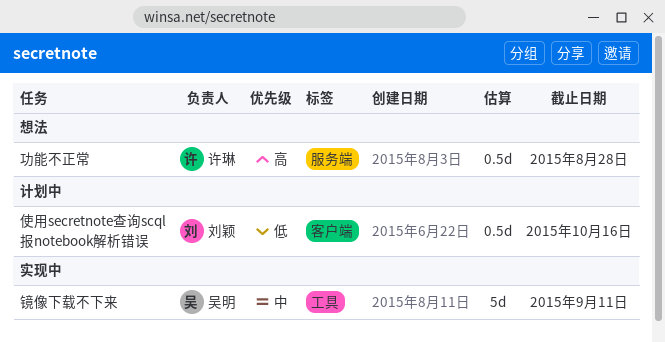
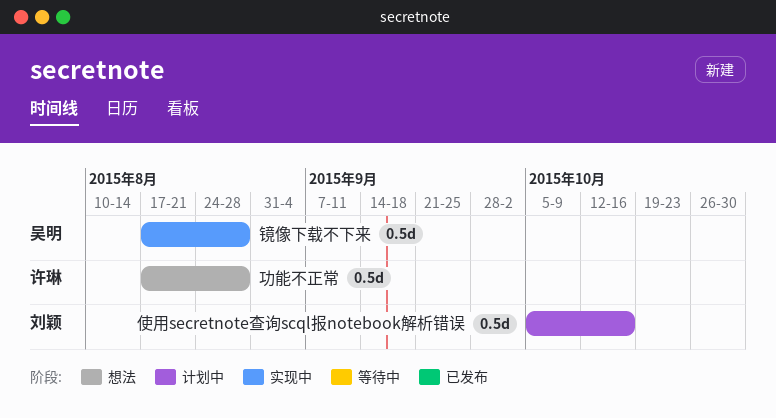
镜像下载不下来, estimate: 5d -> 0.5d
镜像下载不下来, due: Sep 11 -> Aug 28

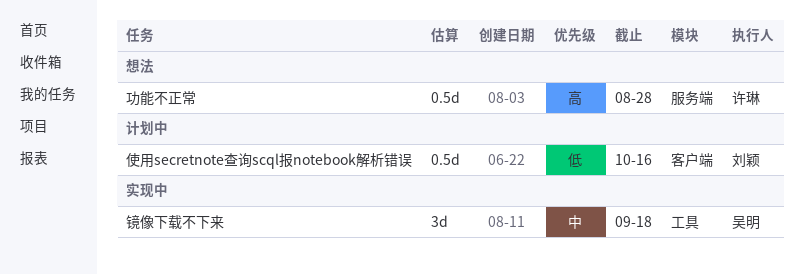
镜像下载不下来, estimate: 0.5d -> 3d
镜像下载不下来, due: Aug 28 -> Sep 18

